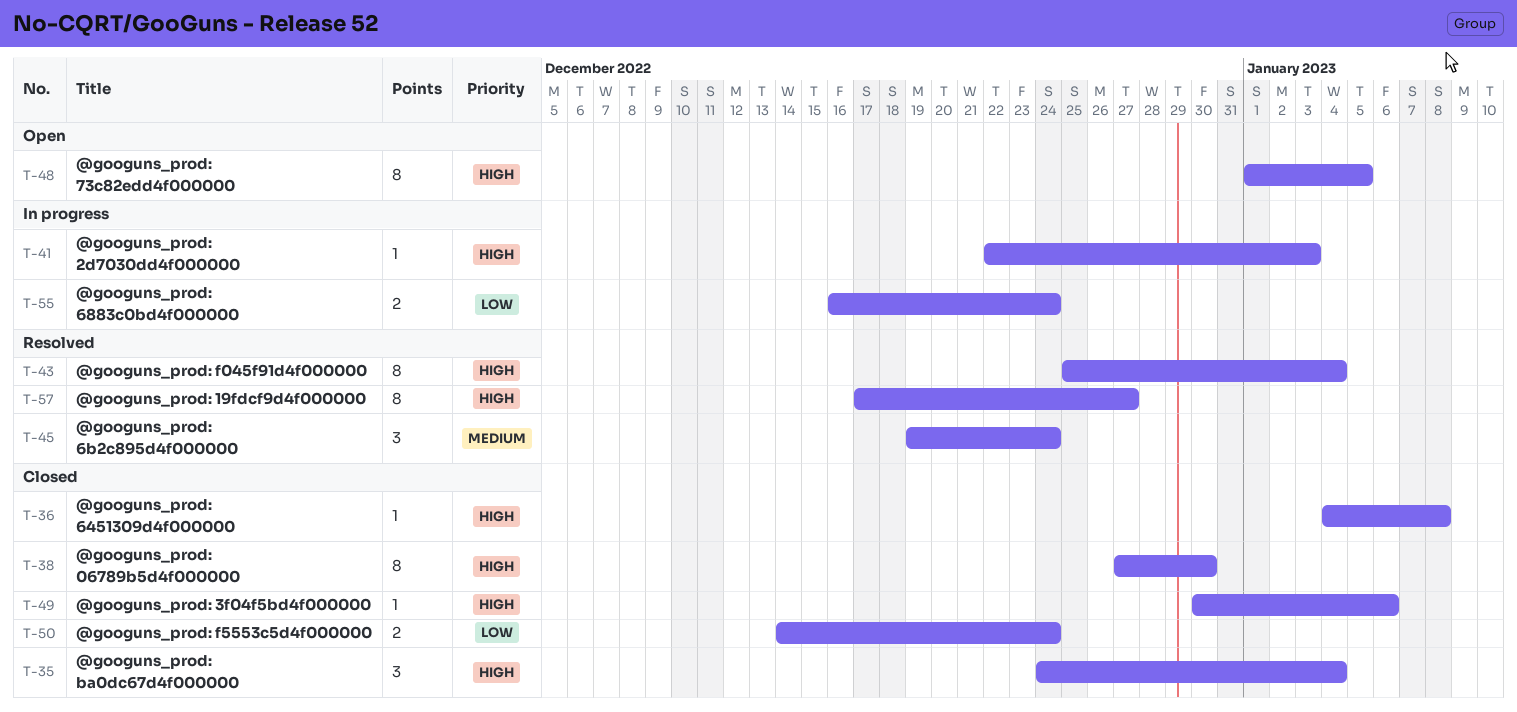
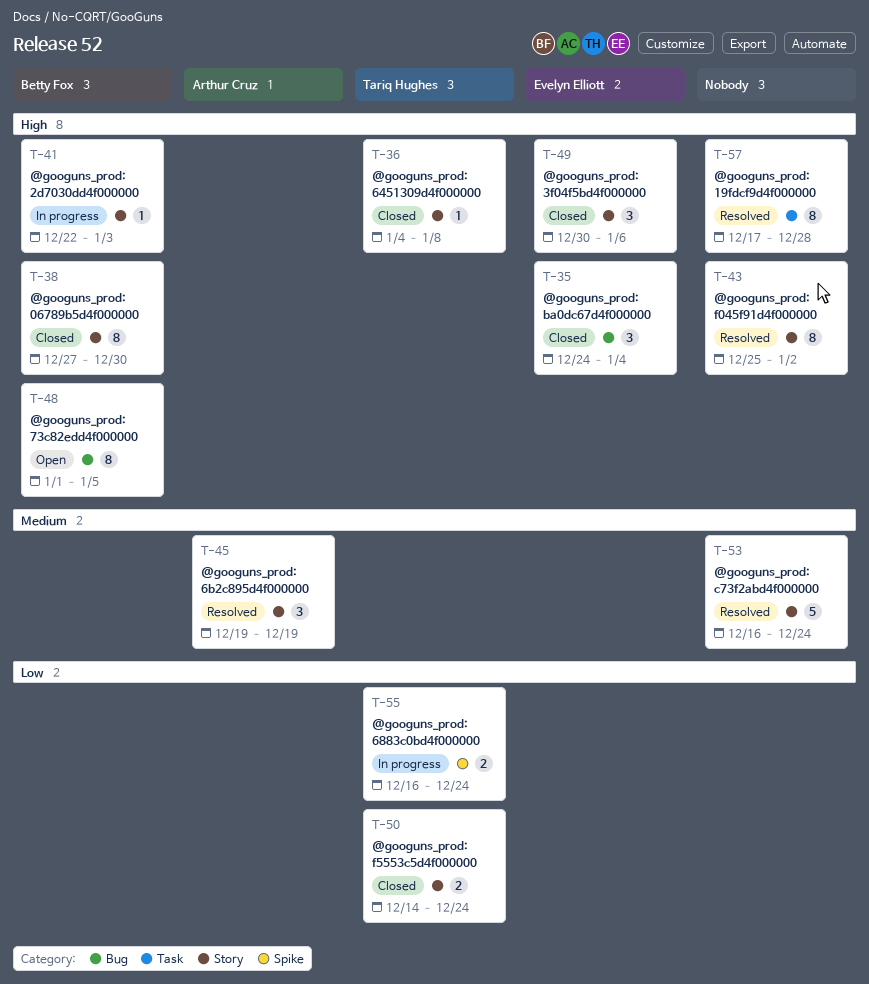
T-43, due: Jan 4 -> Jan 2
T-45, due: Dec 24 -> Dec 19
T-49, estimate: 1 -> 3
T-53: none -> present
T-57, due: Dec 27 -> Dec 28

